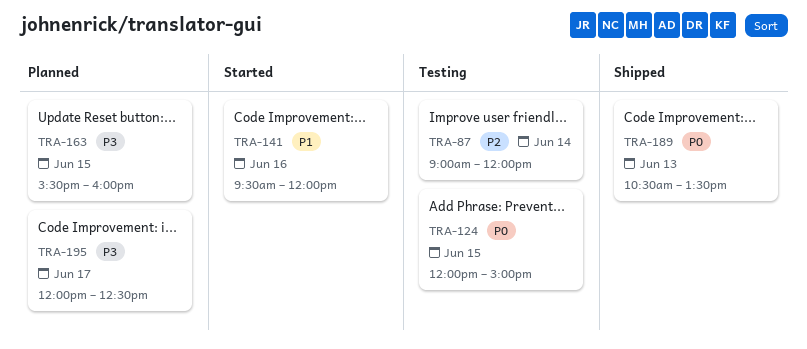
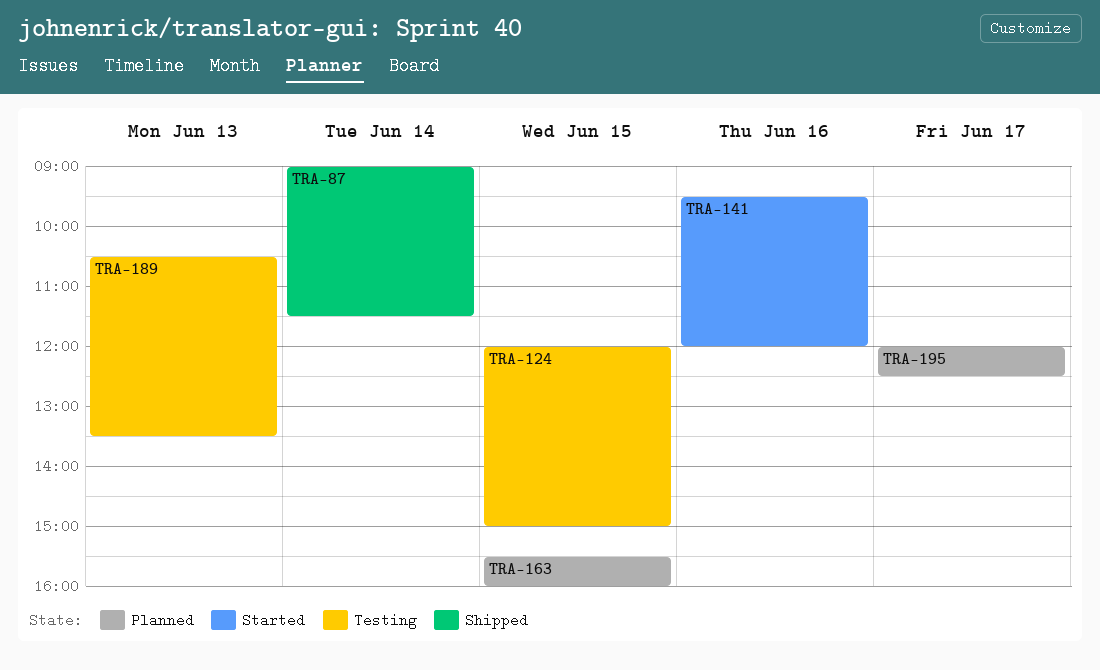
TRA-87, status: Testing -> Shipped
TRA-87, ends: 12:00 -> 11:30
TRA-189, status: Shipped -> Testing

